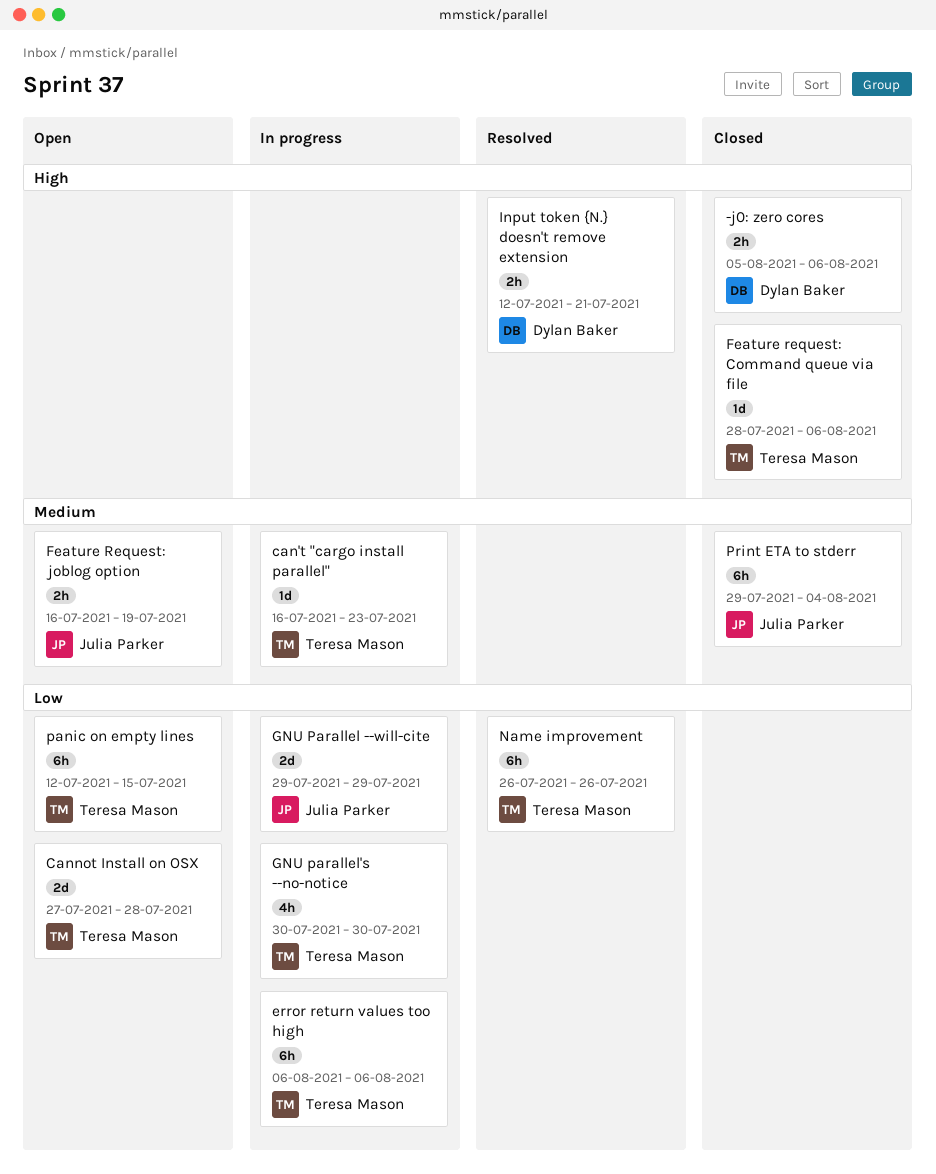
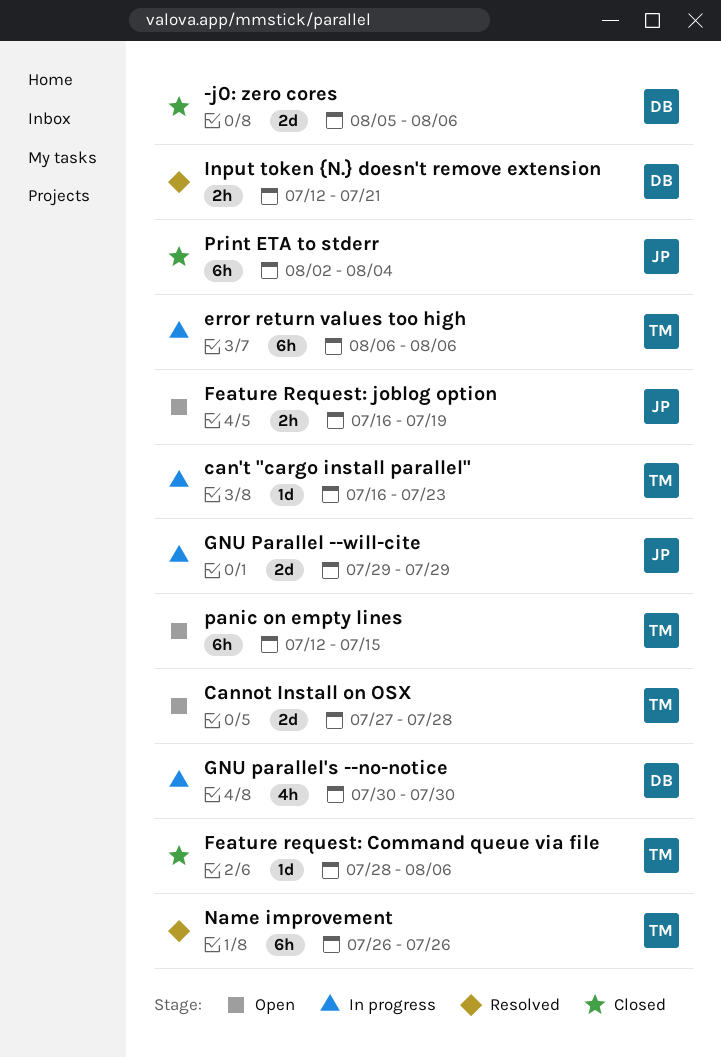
-j0: zero cores, estimate: 2h -> 2d
GNU parallel's --no-notice, owner: Teresa Mason -> Dylan Baker
Print ETA to stderr, start: Jul 29 -> Aug 2

